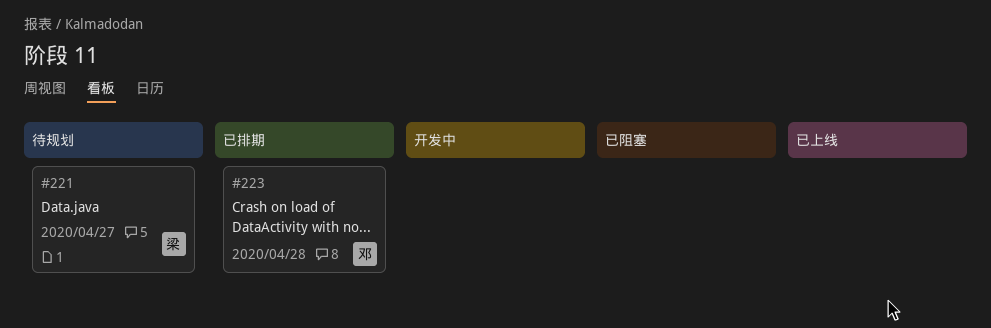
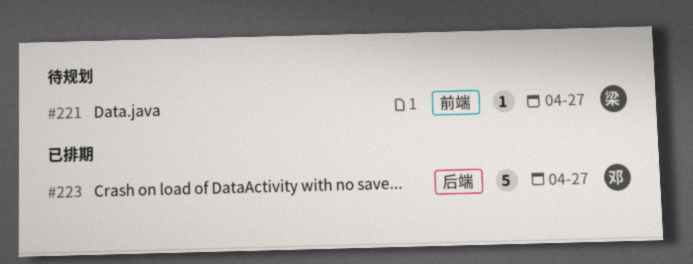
#223, due: Apr 28 -> Apr 27

